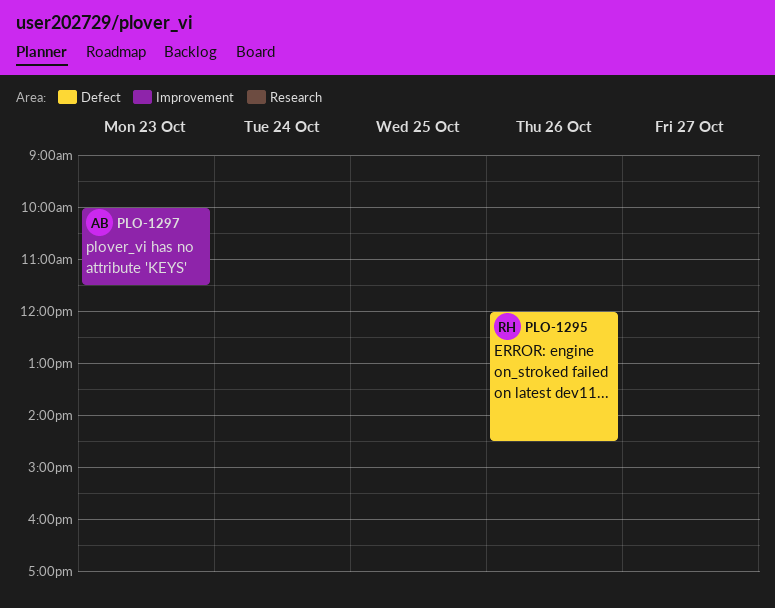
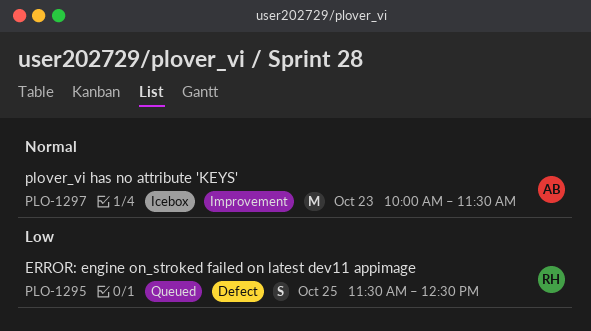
PLO-1295, day: Oct 26 -> Oct 25
PLO-1295, begins: 12:00 -> 11:30
PLO-1295, ends: 14:30 -> 12:30

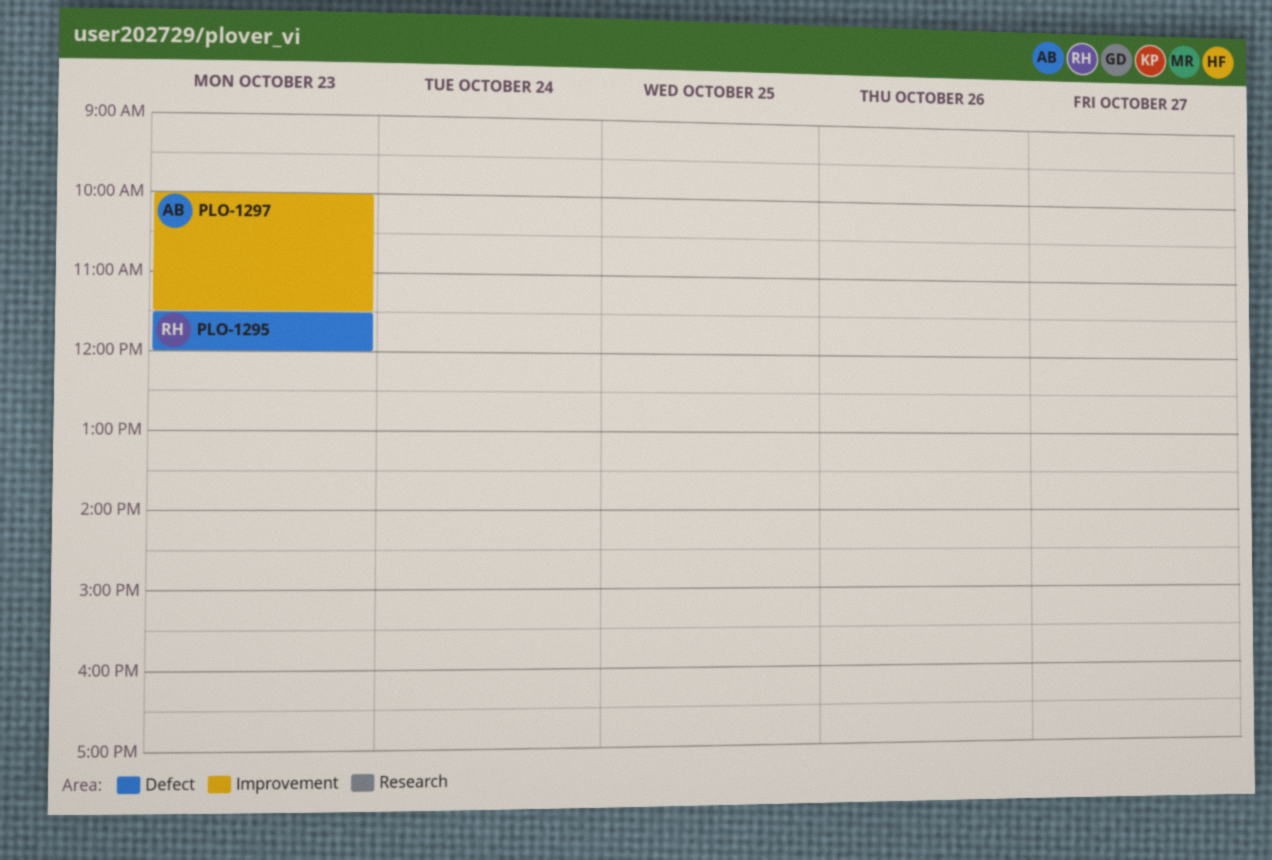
PLO-1295, day: Oct 25 -> Oct 23
PLO-1295, ends: 12:30 -> 12:00

